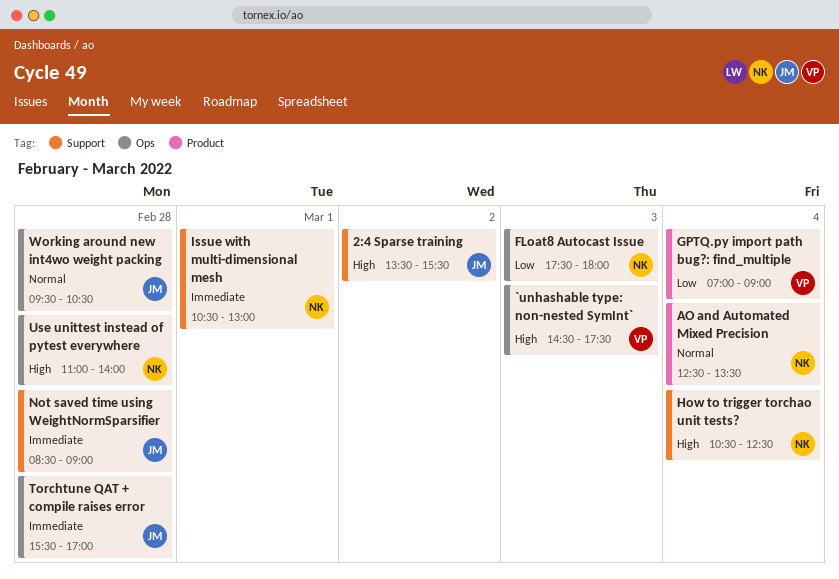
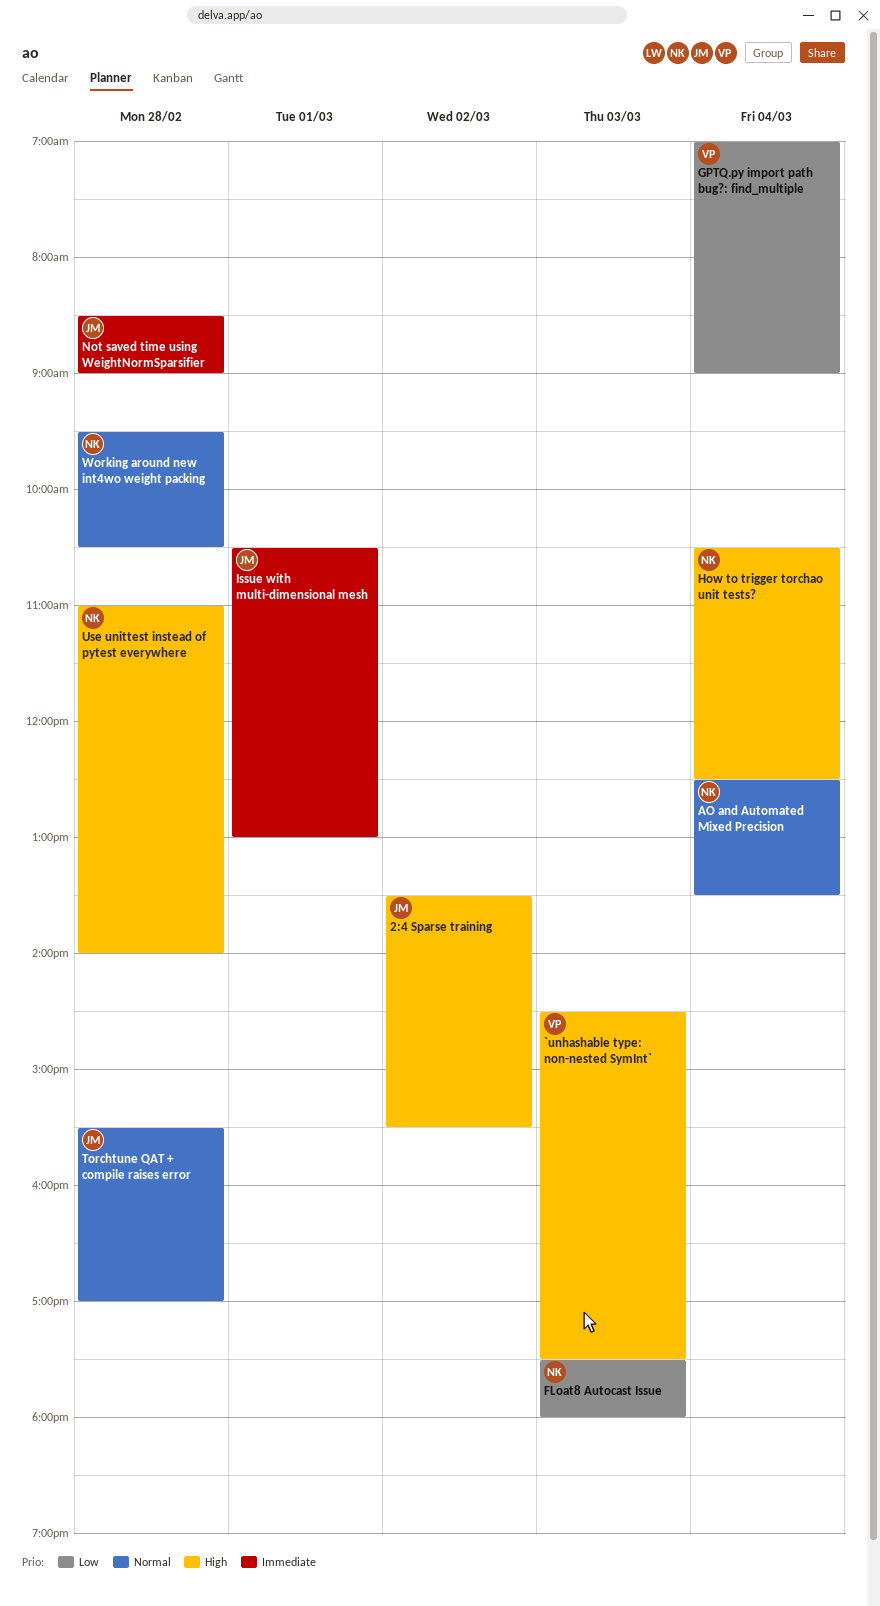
Issue with multi-dimensional mesh, owner: NK -> JM
Torchtune QAT + compile raises error, priority: Immediate -> Normal
Working around new int4wo weight packing, owner: JM -> NK

